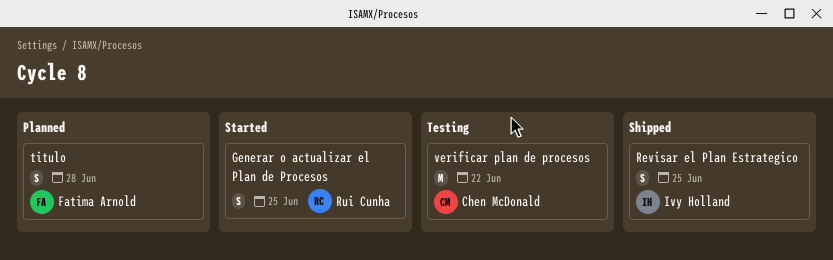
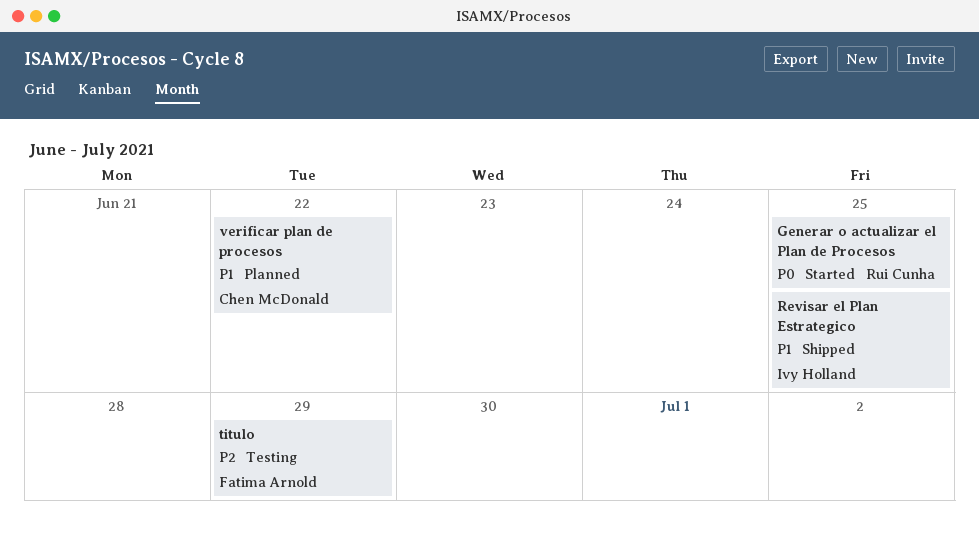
titulo, status: Planned -> Testing
titulo, due: Jun 28 -> Jun 29
verificar plan de procesos, status: Testing -> Planned

